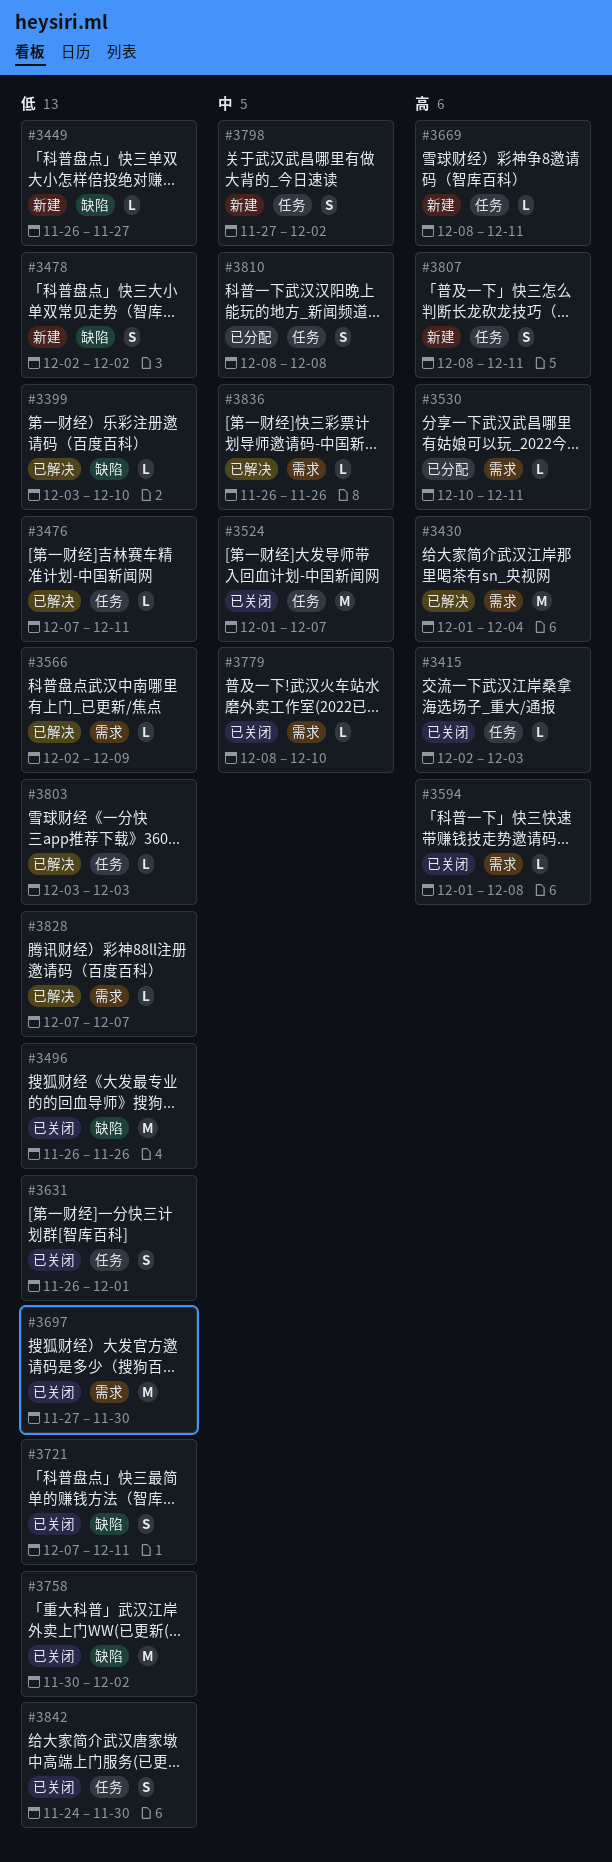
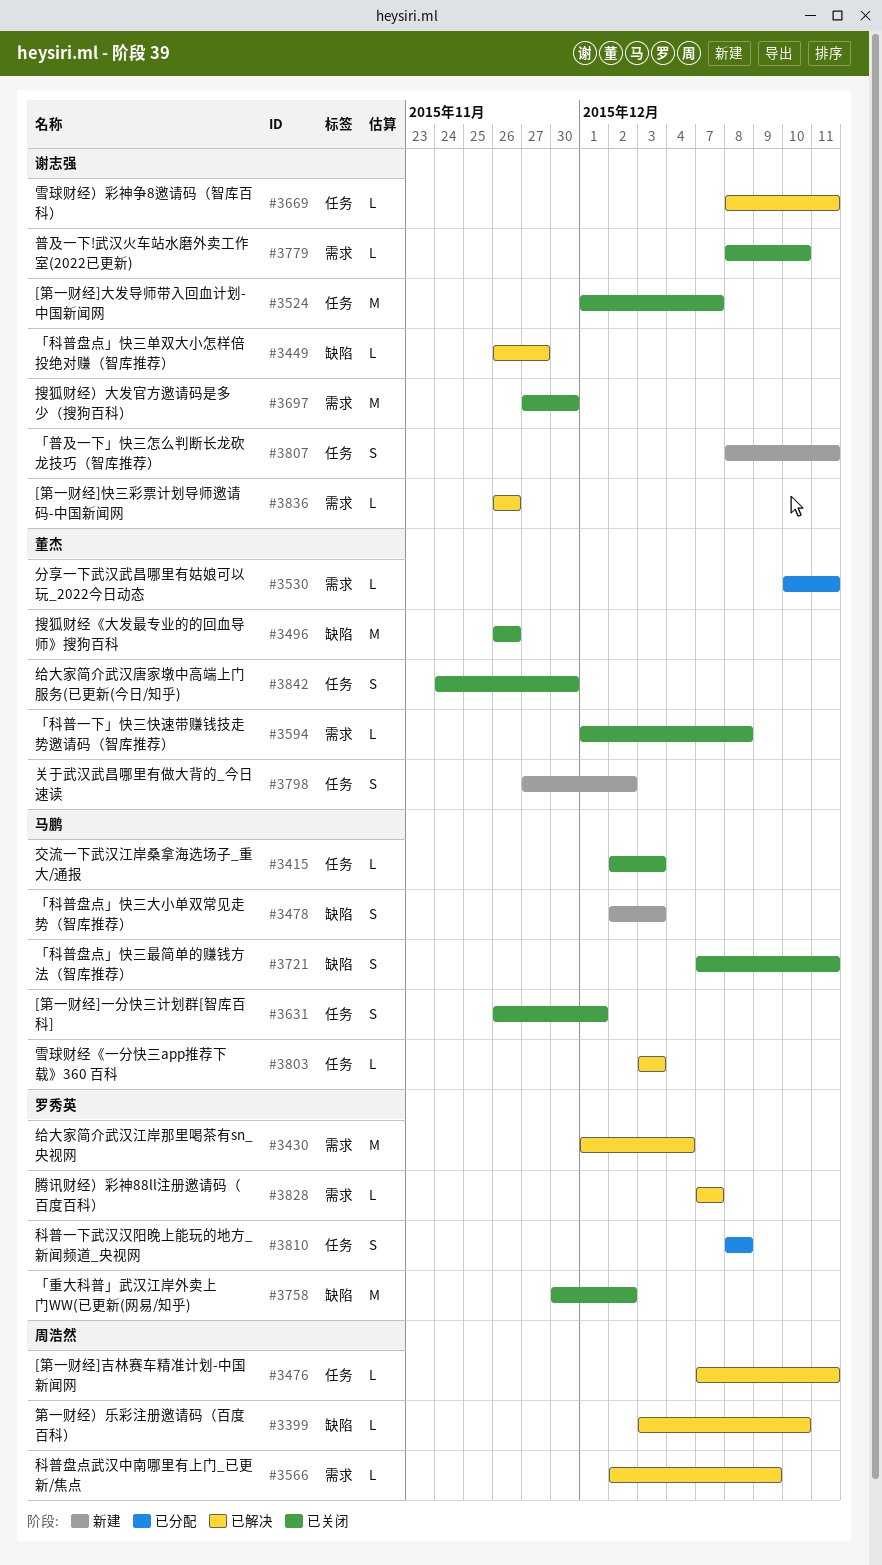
#3449, status: 新建 -> 已解决
#3478, due: Dec 2 -> Dec 3
#3669, status: 新建 -> 已解决

